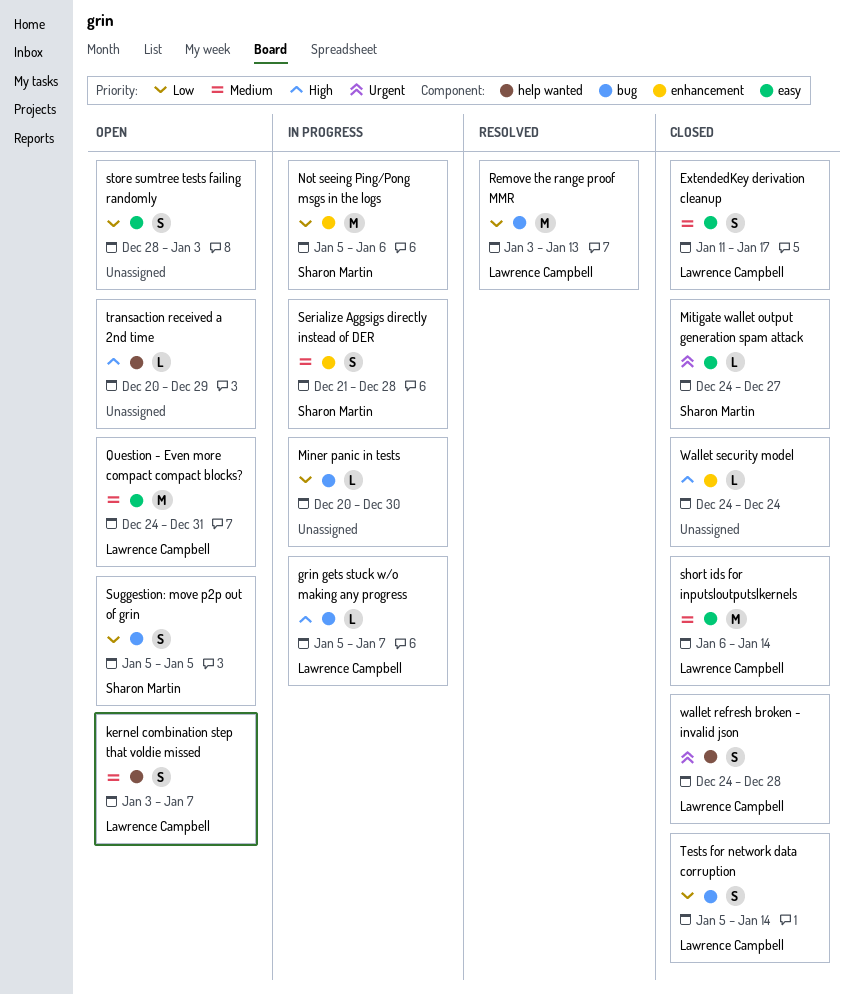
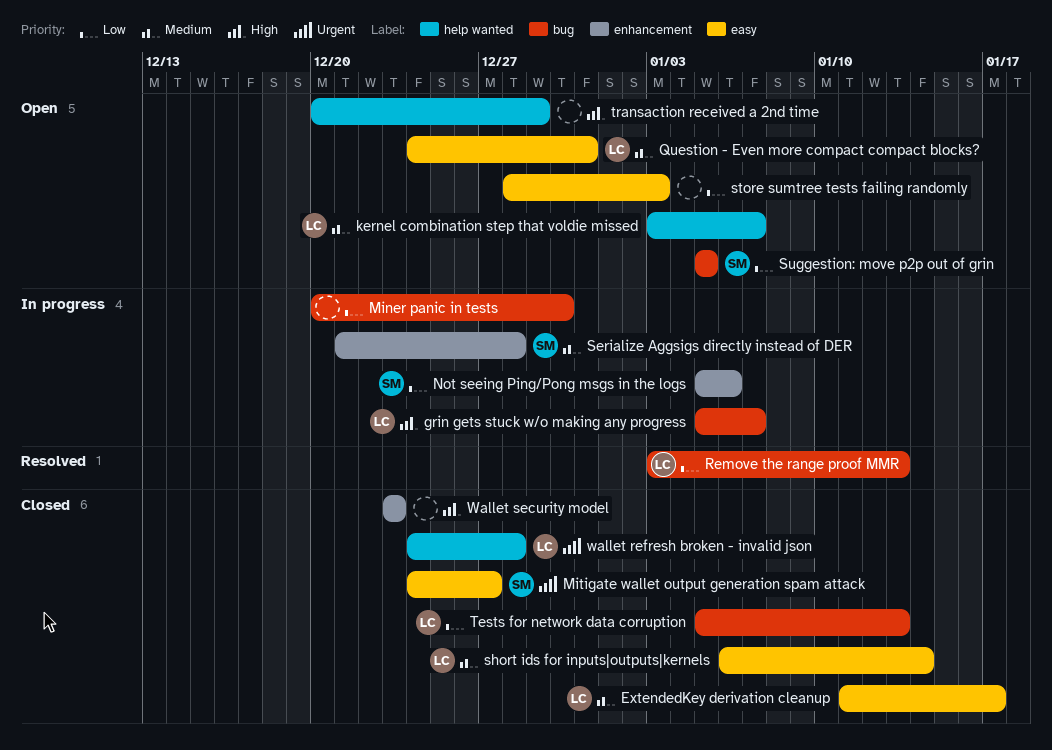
Tests for network data corruption, due: Jan 14 -> Jan 13
Wallet security model, start: Dec 24 -> Dec 23
Wallet security model, due: Dec 24 -> Dec 23

